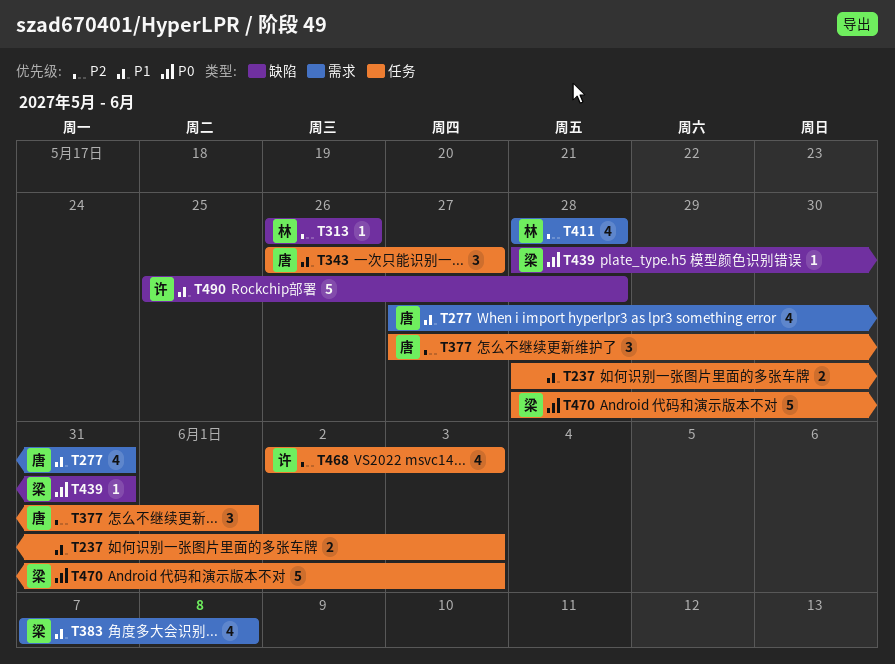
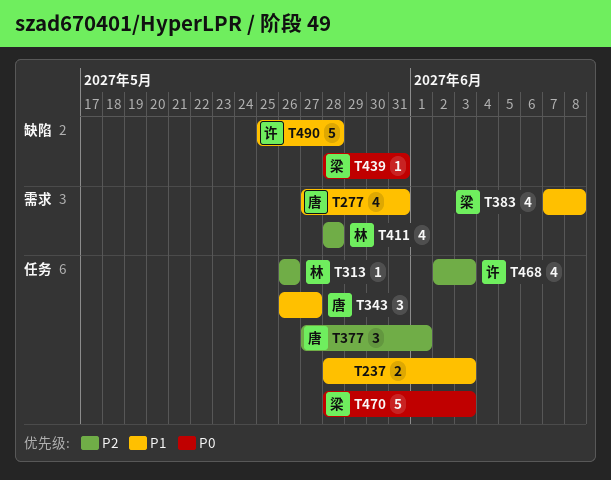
T313, label: 缺陷 -> 任务

